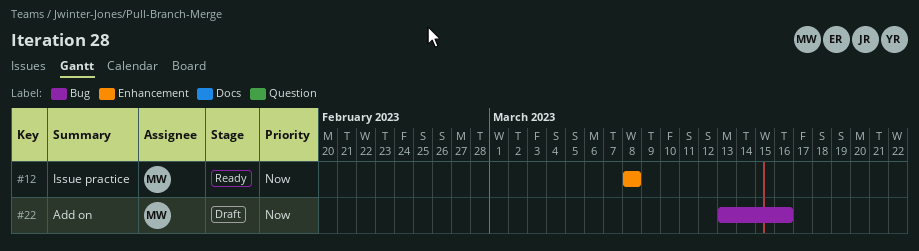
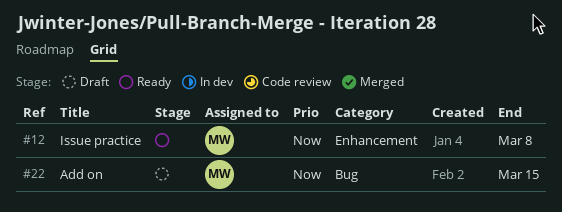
#22, due: Mar 16 -> Mar 15

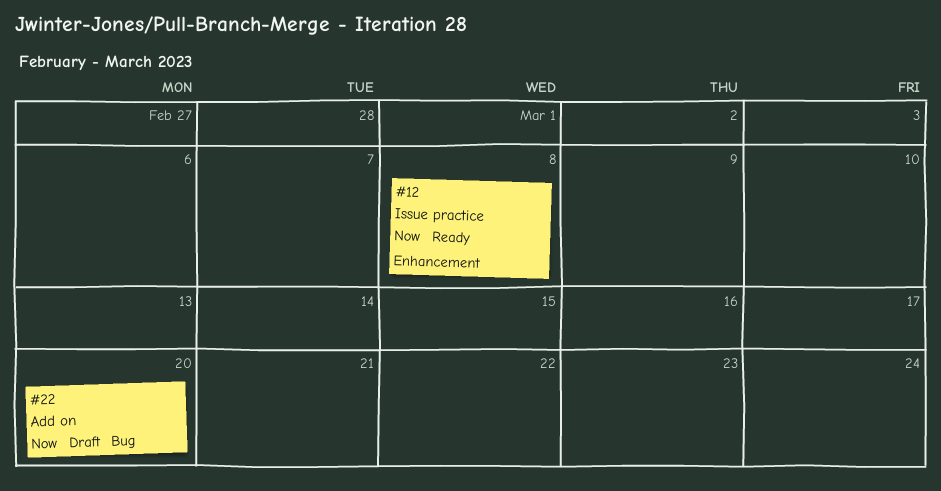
#22, due: Mar 15 -> Mar 20

